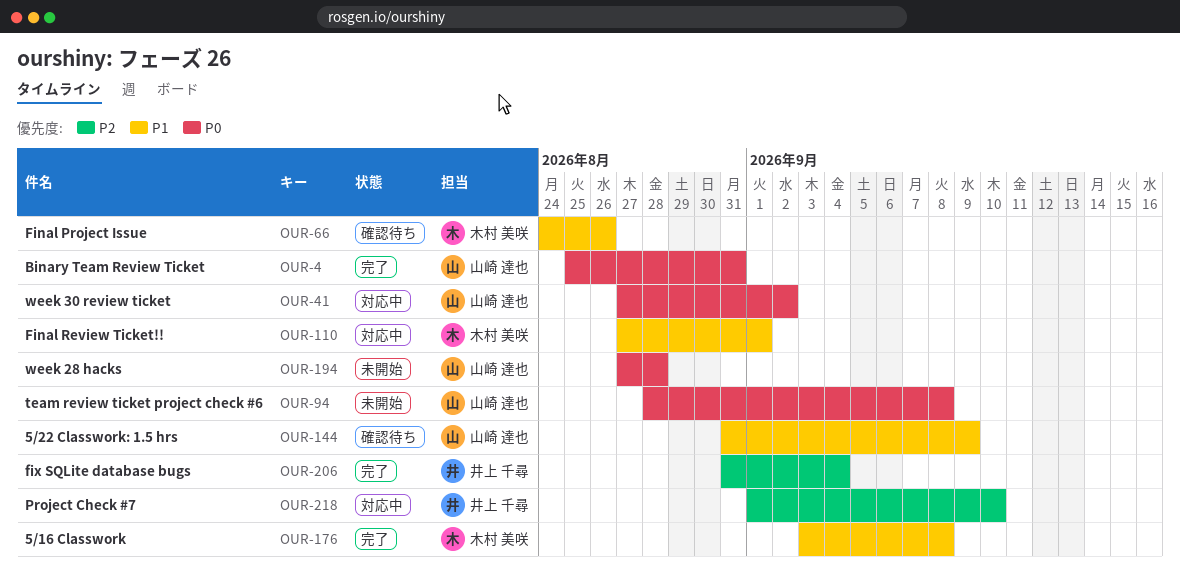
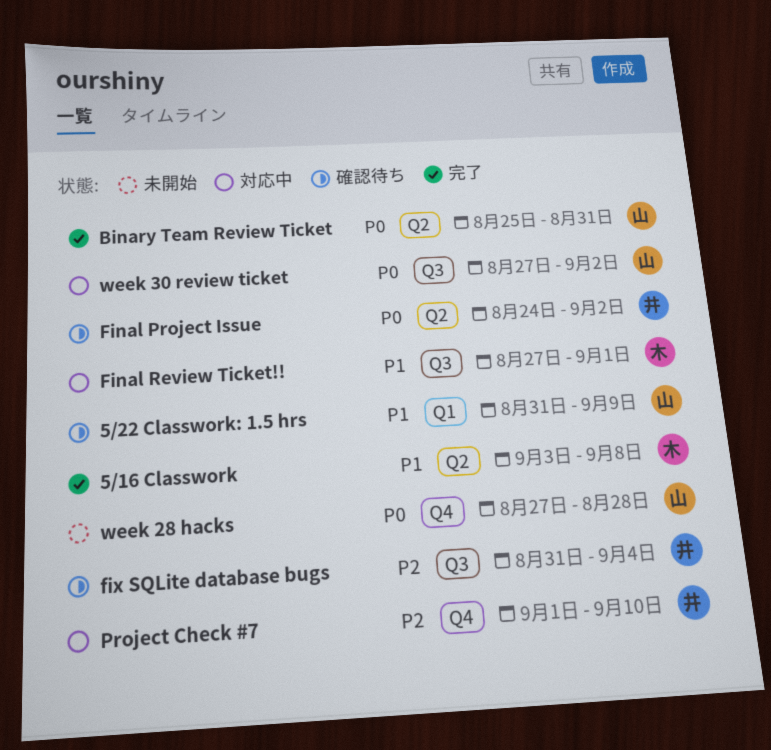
Final Project Issue, owner: 木村 美咲 -> 井上 千尋
Final Project Issue, priority: P1 -> P0
Final Project Issue, due: Aug 26 -> Sep 2
fix SQLite database bugs, status: 完了 -> 確認待ち
team review ticket project check #6: present -> none

